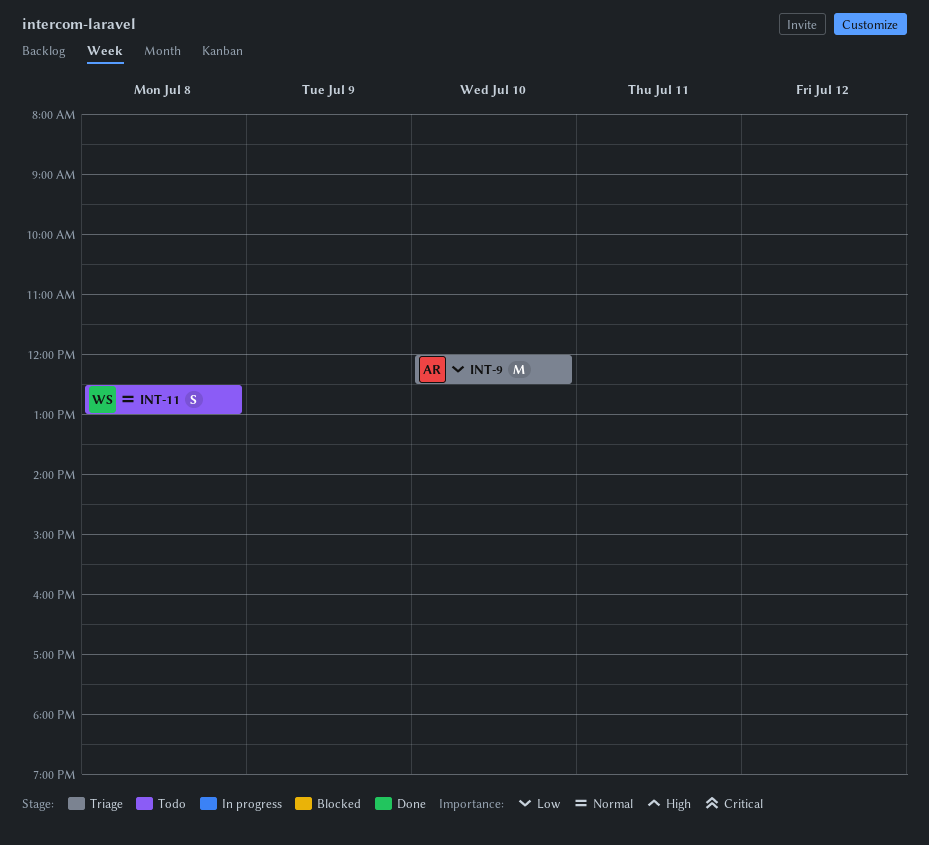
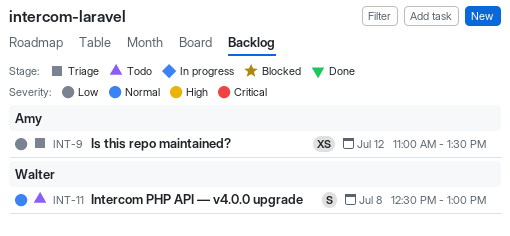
INT-9, estimate: M -> XS
INT-9, day: Jul 10 -> Jul 12
INT-9, begins: 12:00 -> 11:00
INT-9, ends: 12:30 -> 13:30

